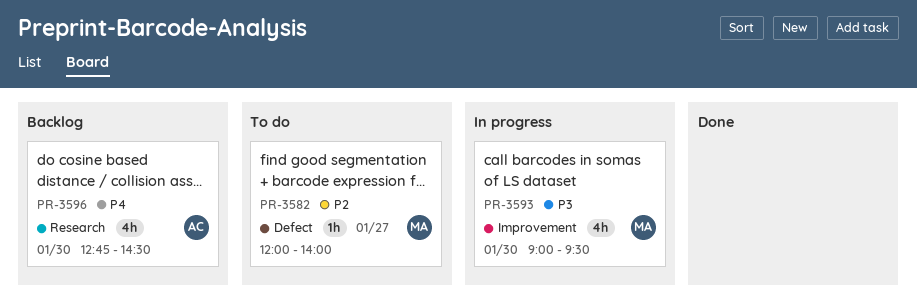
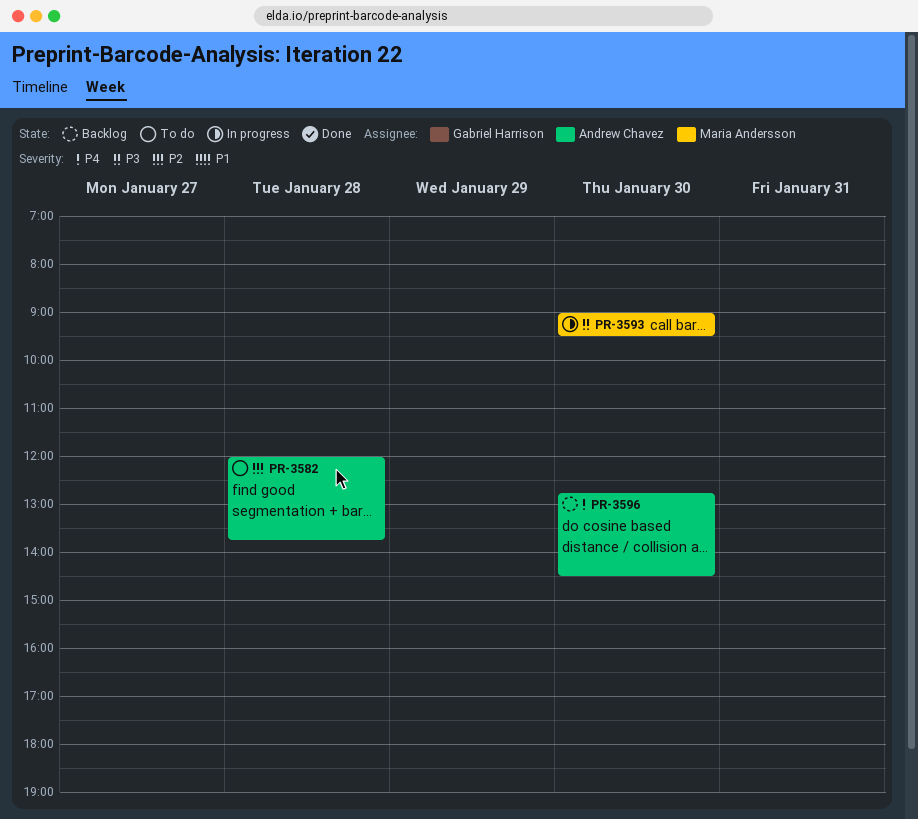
PR-3582, owner: Maria Andersson -> Andrew Chavez
PR-3582, day: Jan 27 -> Jan 28
PR-3582, ends: 14:00 -> 13:45

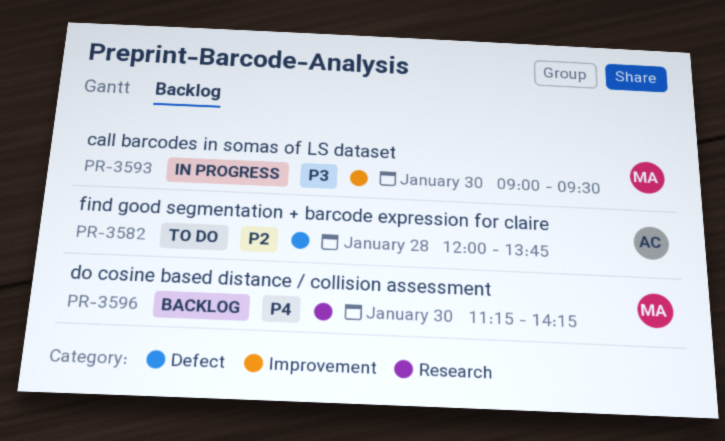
PR-3596, owner: Andrew Chavez -> Maria Andersson
PR-3596, begins: 12:45 -> 11:15
PR-3596, ends: 14:30 -> 14:15

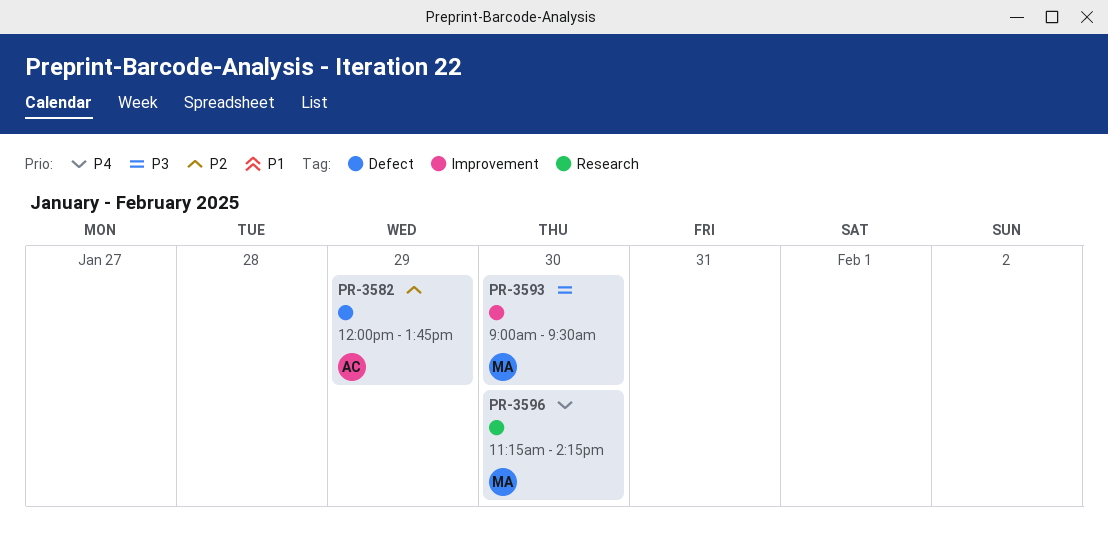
PR-3582, day: Jan 28 -> Jan 29

